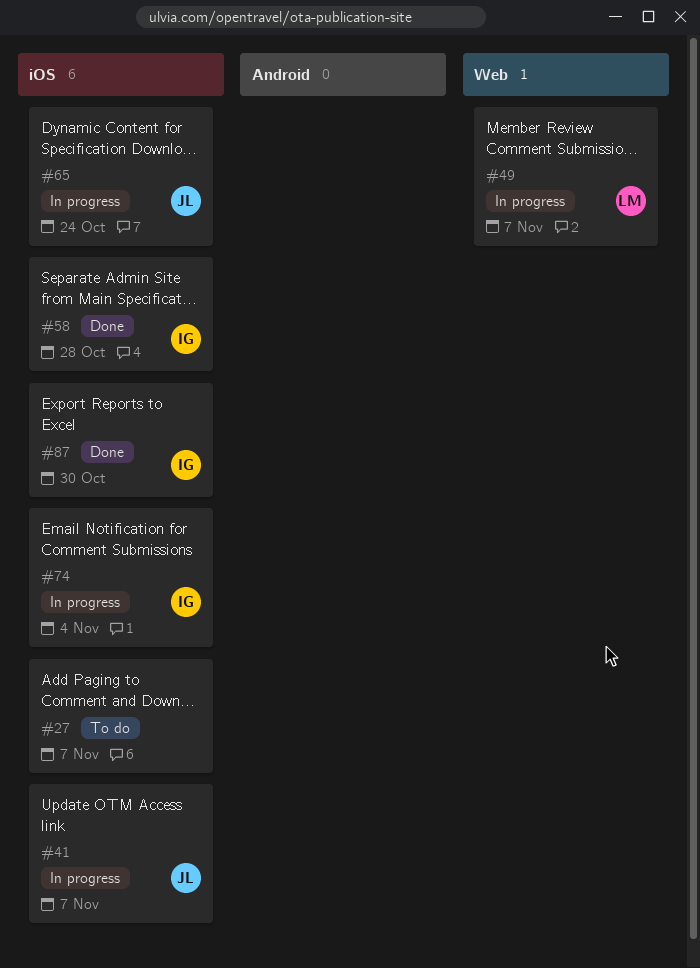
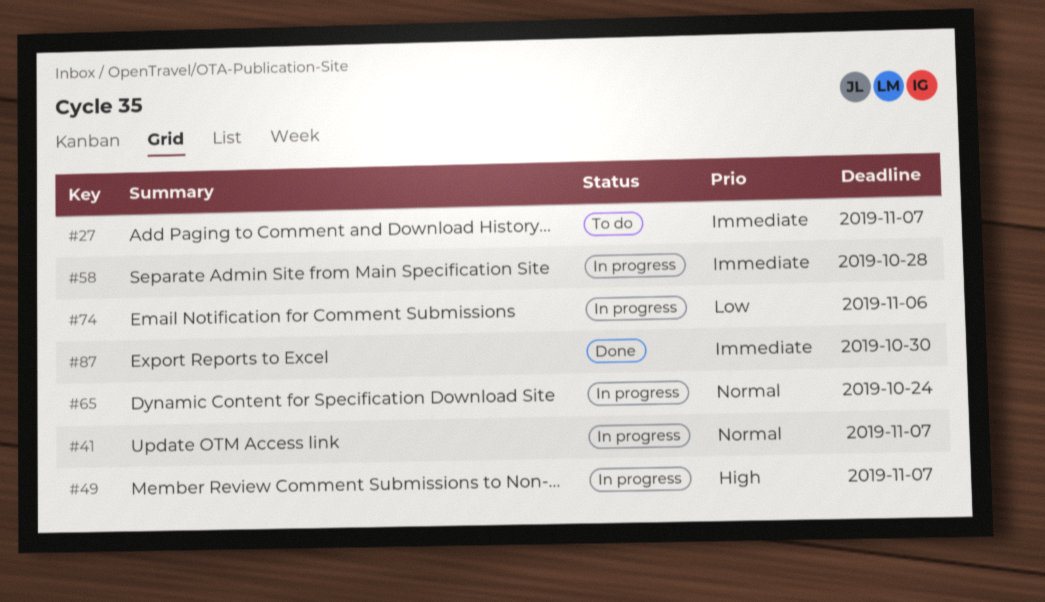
#58, status: Done -> In progress
#74, due: Nov 4 -> Nov 6

